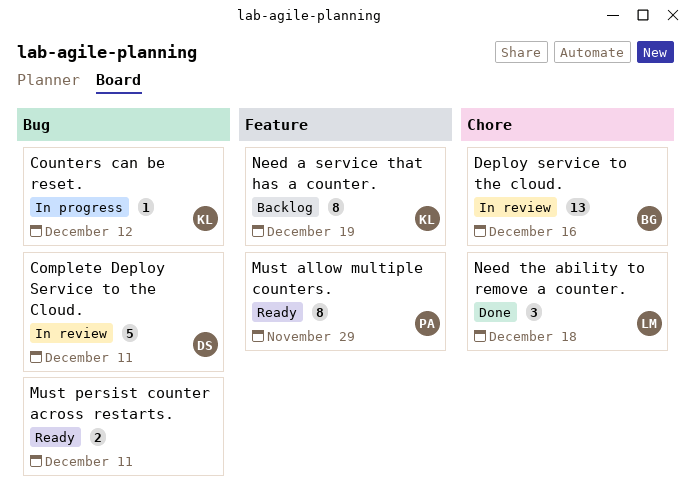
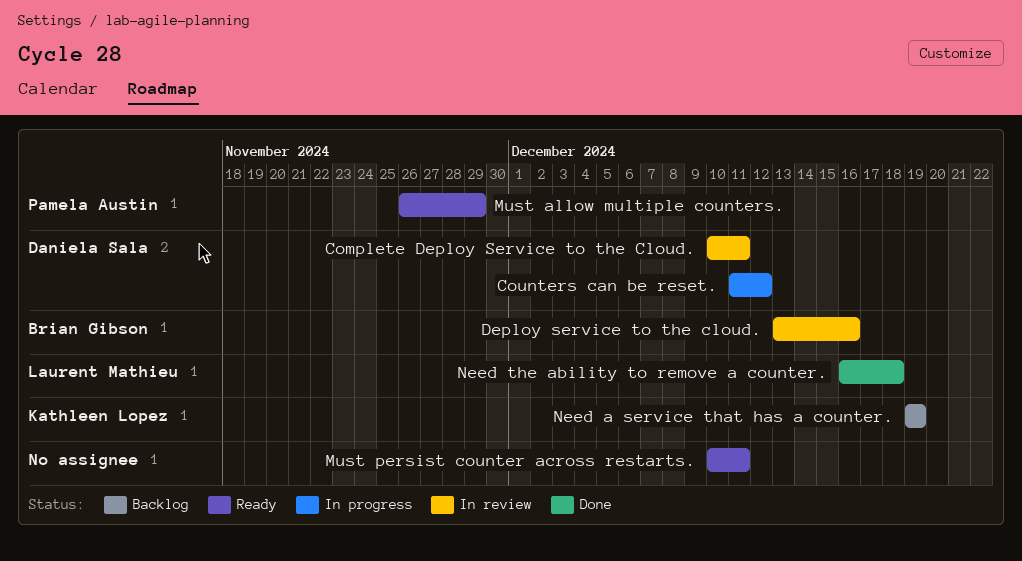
Counters can be reset., owner: Kathleen Lopez -> Daniela Sala

